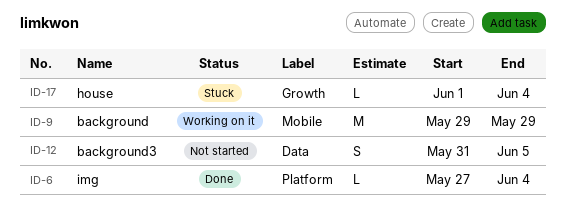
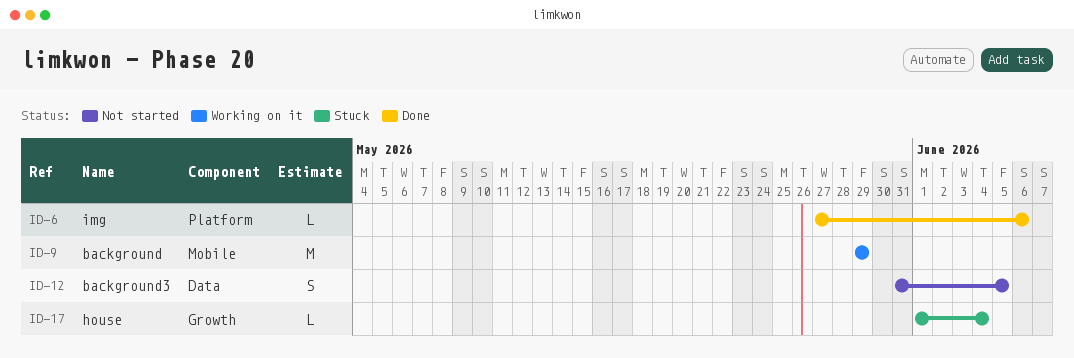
ID-6, due: Jun 4 -> Jun 6

